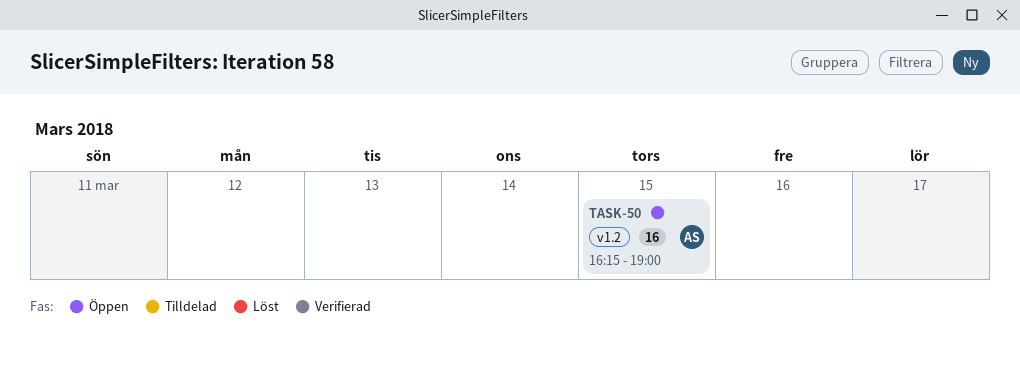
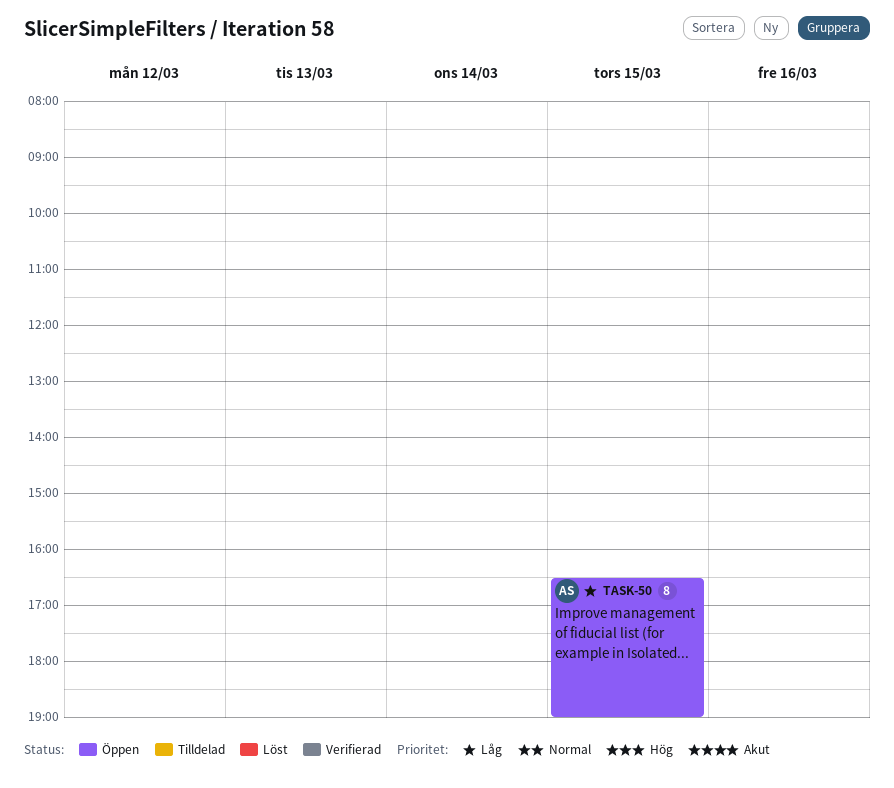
TASK-50, estimate: 16 -> 8
TASK-50, begins: 16:15 -> 16:30

